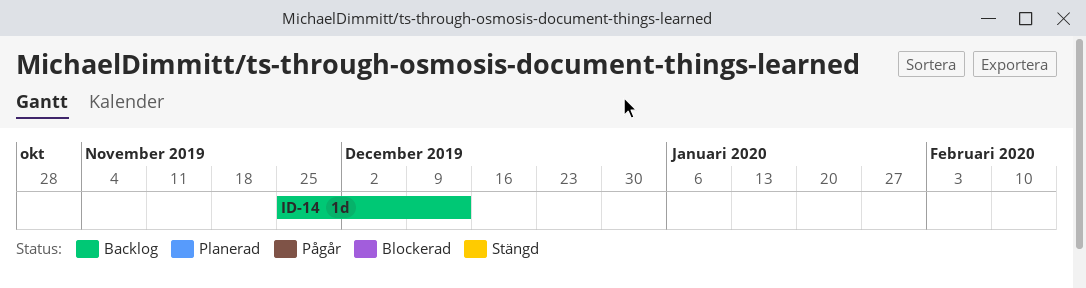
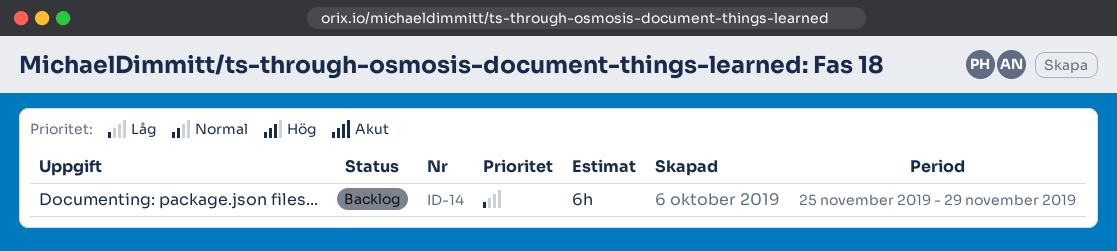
ID-14, estimate: 1d -> 6h
ID-14, due: Dec 13 -> Nov 29

